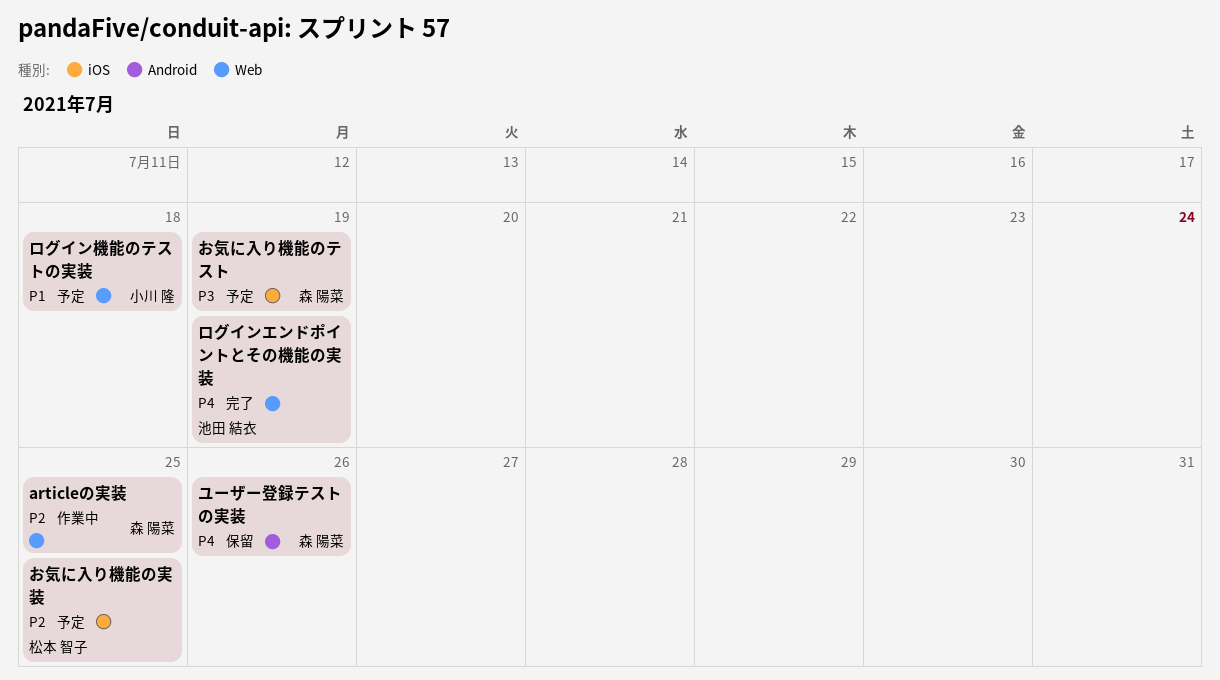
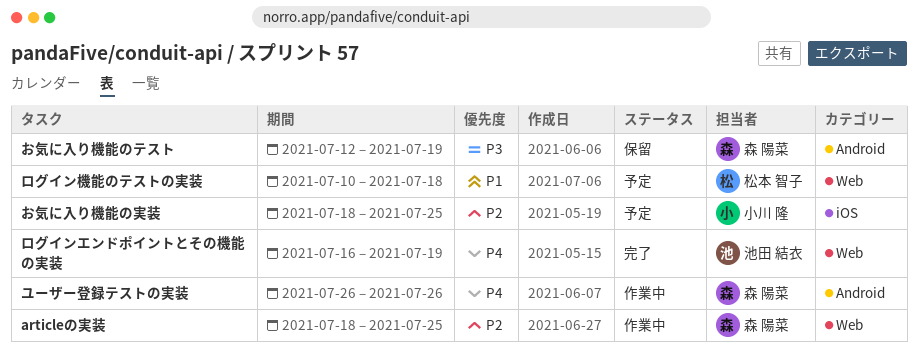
お気に入り機能のテスト, status: 予定 -> 保留
お気に入り機能のテスト, label: iOS -> Android
お気に入り機能の実装, owner: 松本 智子 -> 小川 隆
ユーザー登録テストの実装, status: 保留 -> 作業中
ログイン機能のテストの実装, owner: 小川 隆 -> 松本 智子

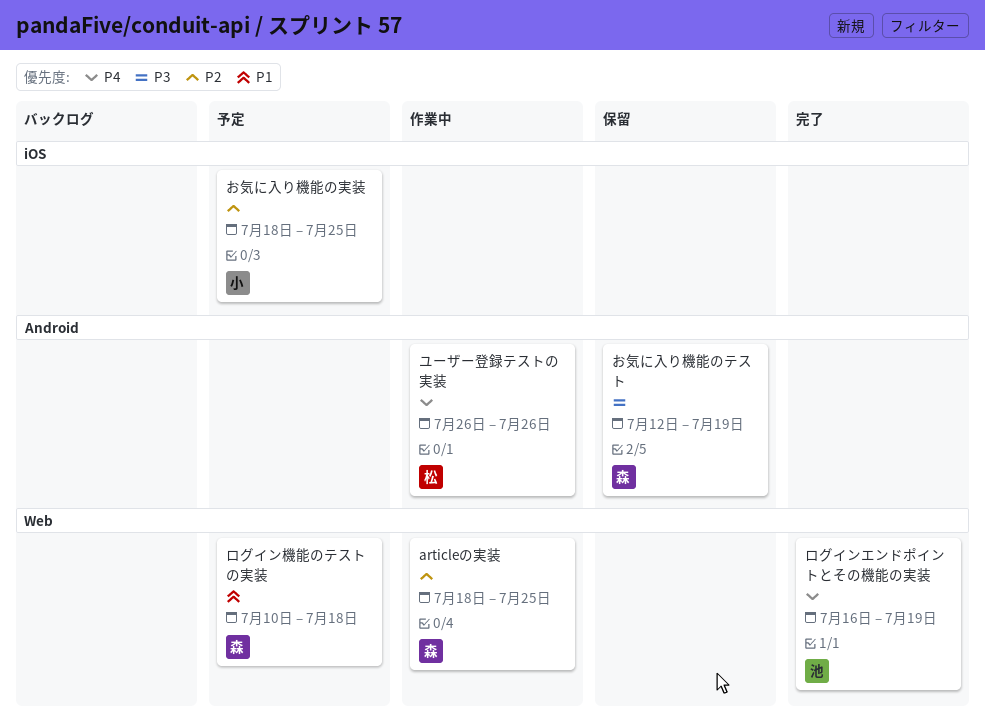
ユーザー登録テストの実装, owner: 森 陽菜 -> 松本 智子
ログイン機能のテストの実装, owner: 松本 智子 -> 森 陽菜

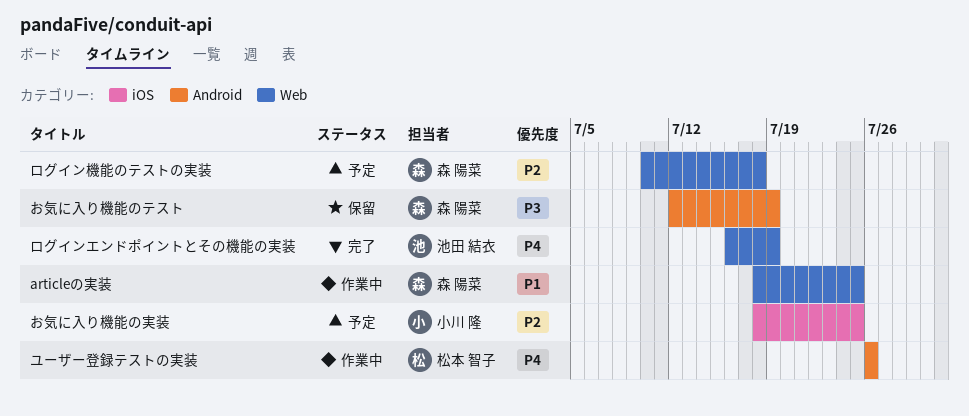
articleの実装, priority: P2 -> P1
ログイン機能のテストの実装, priority: P1 -> P2

